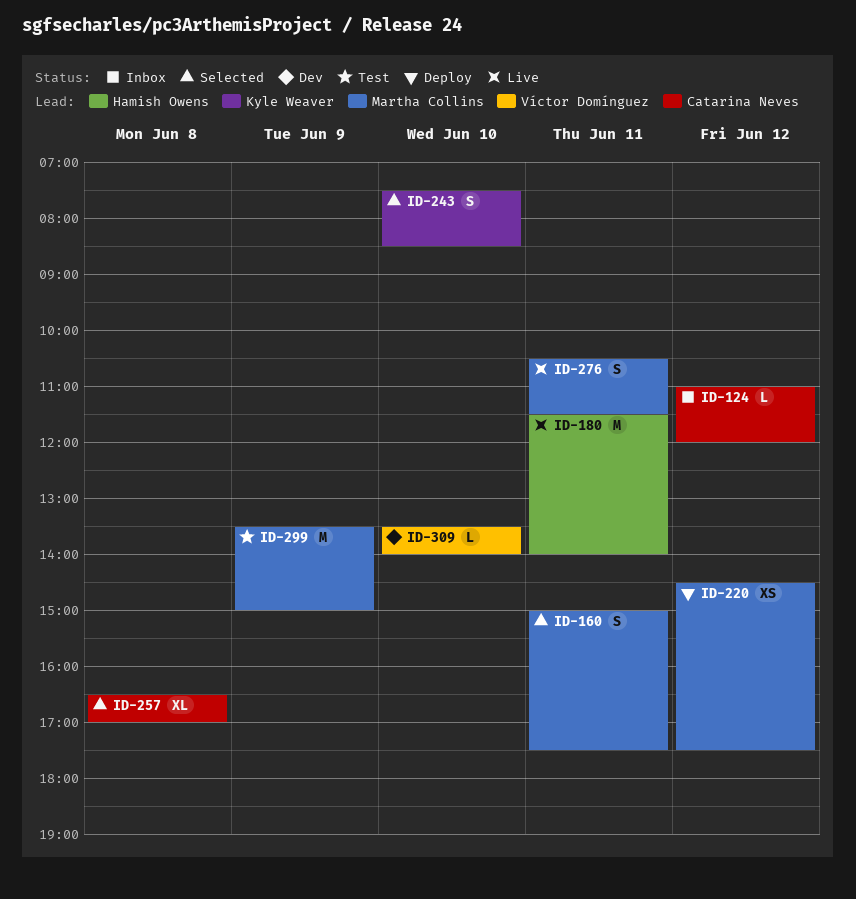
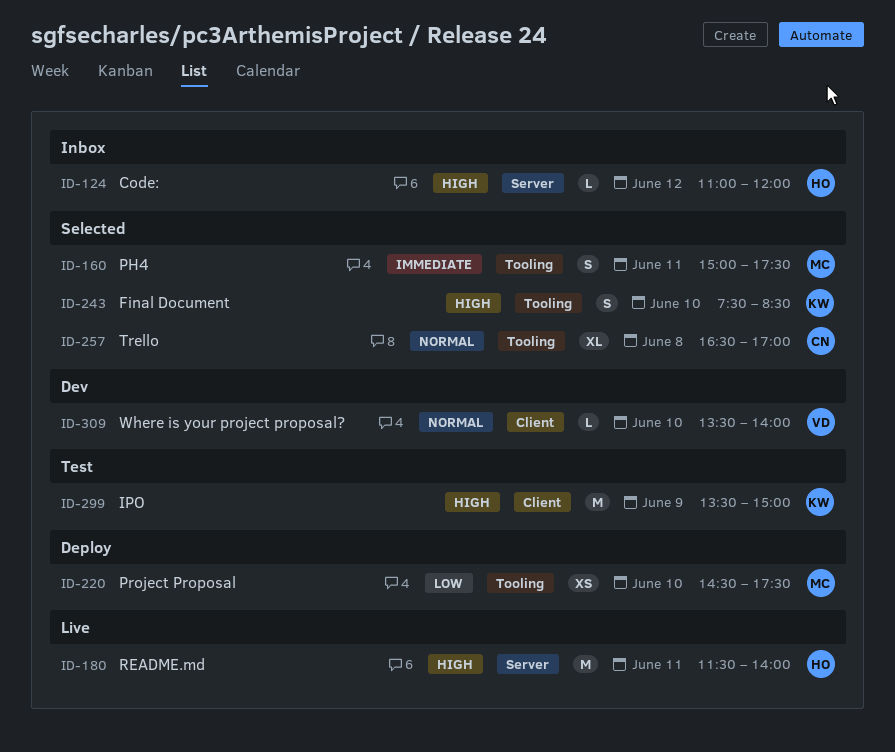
ID-124, owner: Catarina Neves -> Hamish Owens
ID-220, day: Jun 12 -> Jun 10
ID-276: present -> none
ID-299, owner: Martha Collins -> Kyle Weaver

